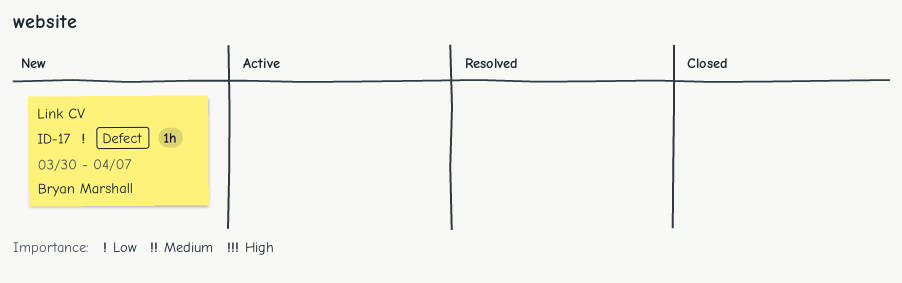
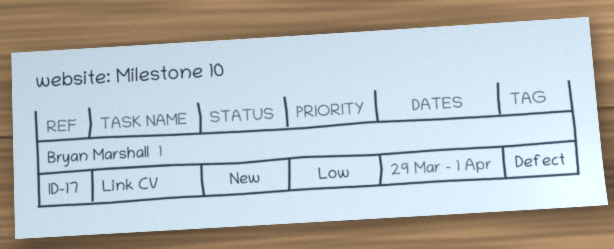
ID-17, start: Mar 30 -> Mar 29
ID-17, due: Apr 7 -> Apr 1

